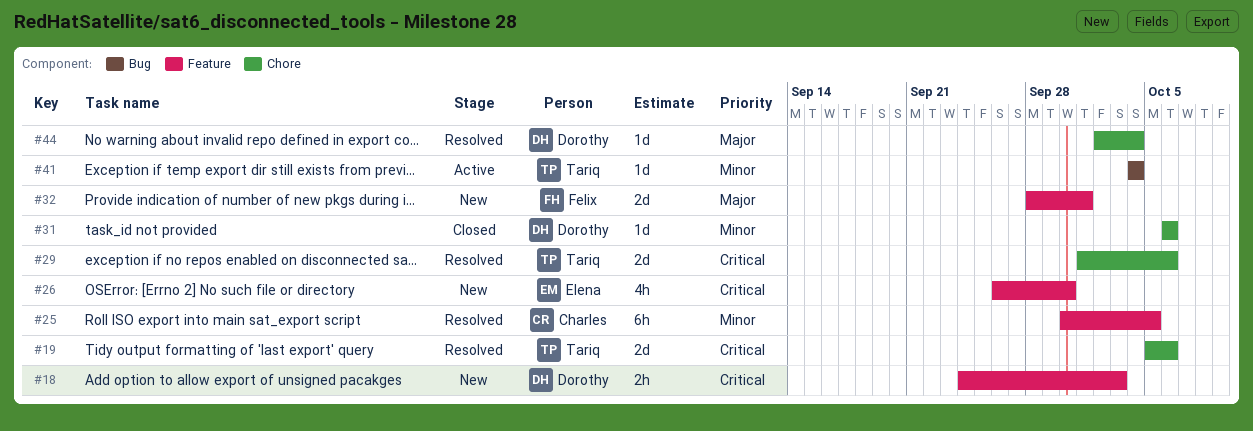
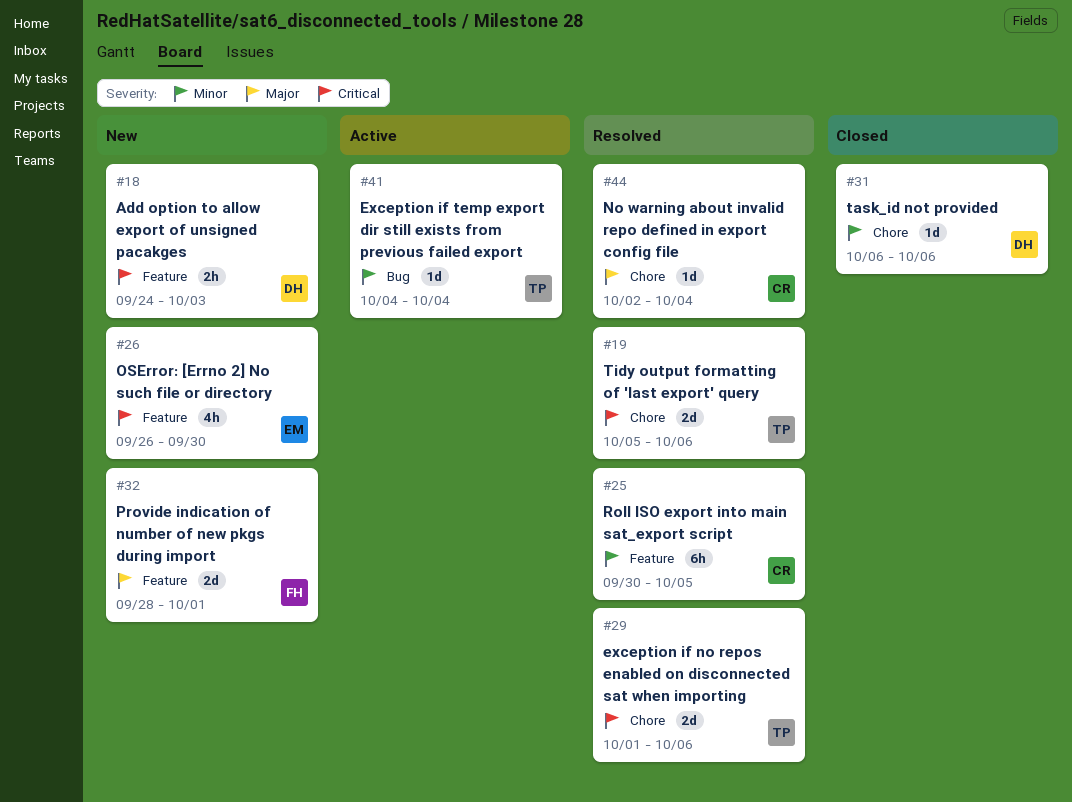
#44, owner: Dorothy -> Charles

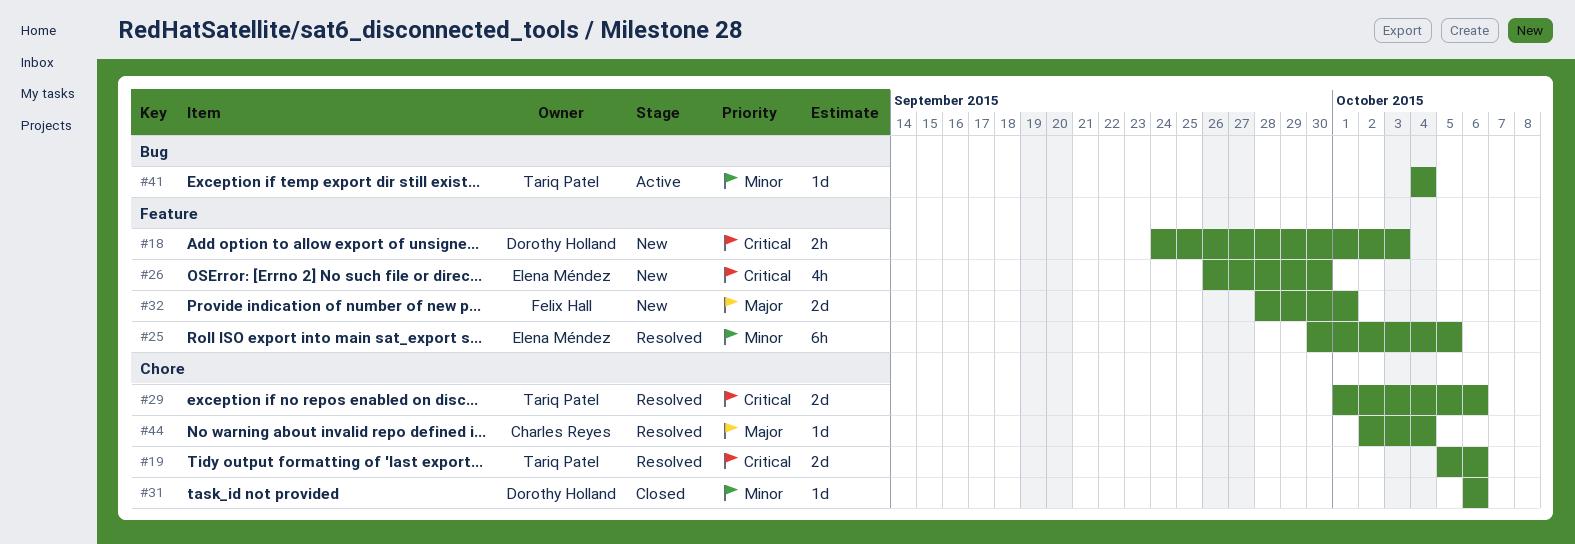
#25, owner: Charles Reyes -> Elena Méndez

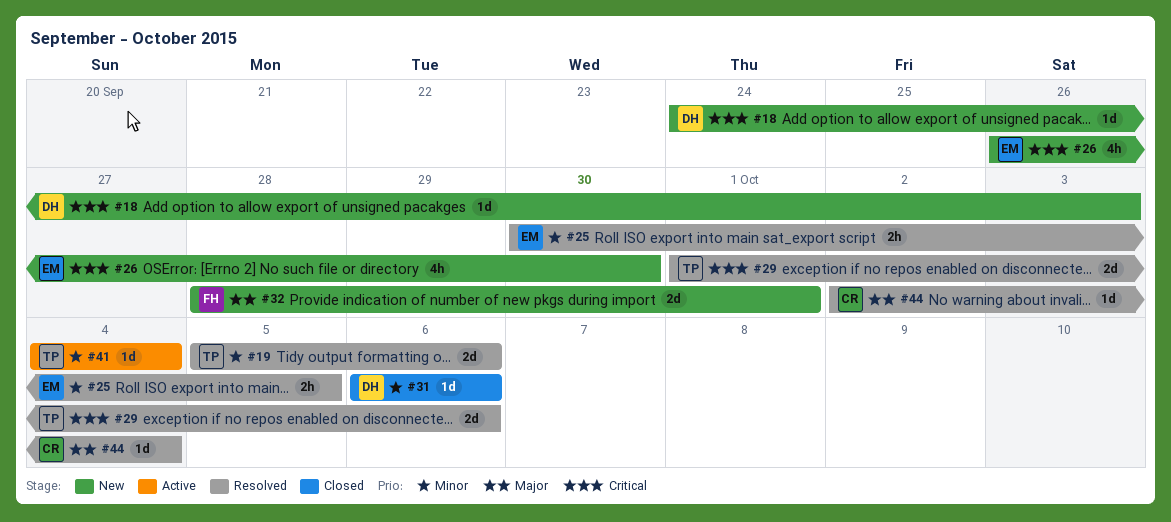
#18, estimate: 2h -> 1d
#19, priority: Critical -> Minor
#25, estimate: 6h -> 2h

